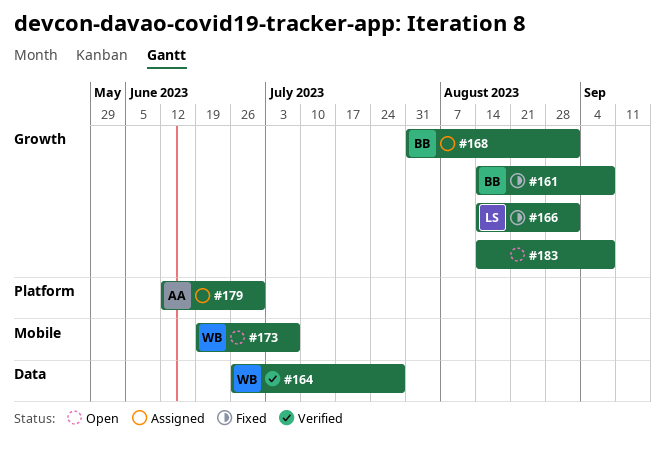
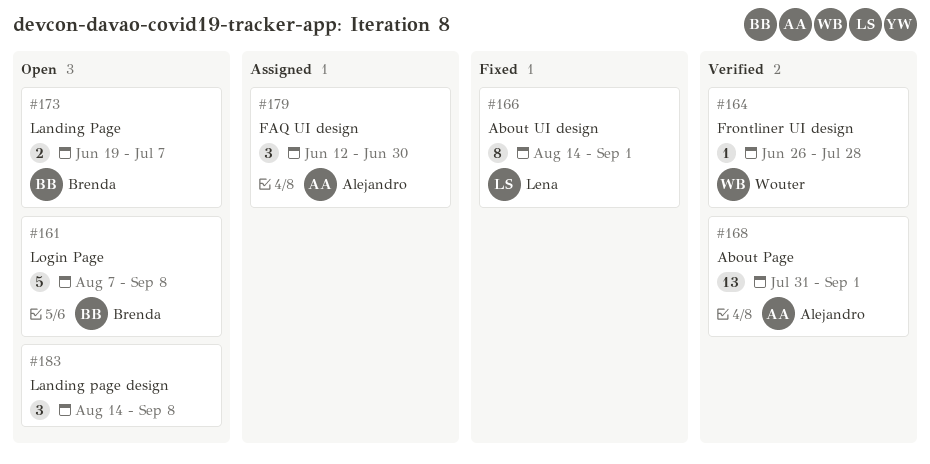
#161, status: Fixed -> Open
#161, start: Aug 14 -> Aug 7
#168, status: Assigned -> Verified
#168, owner: Brenda -> Alejandro
#173, owner: Wouter -> Brenda

